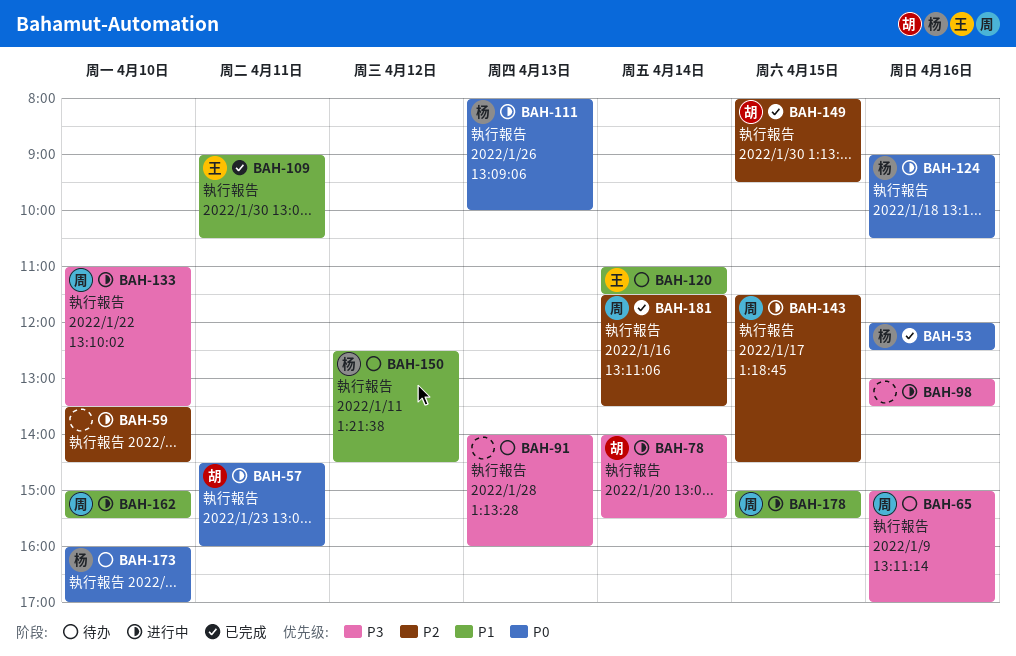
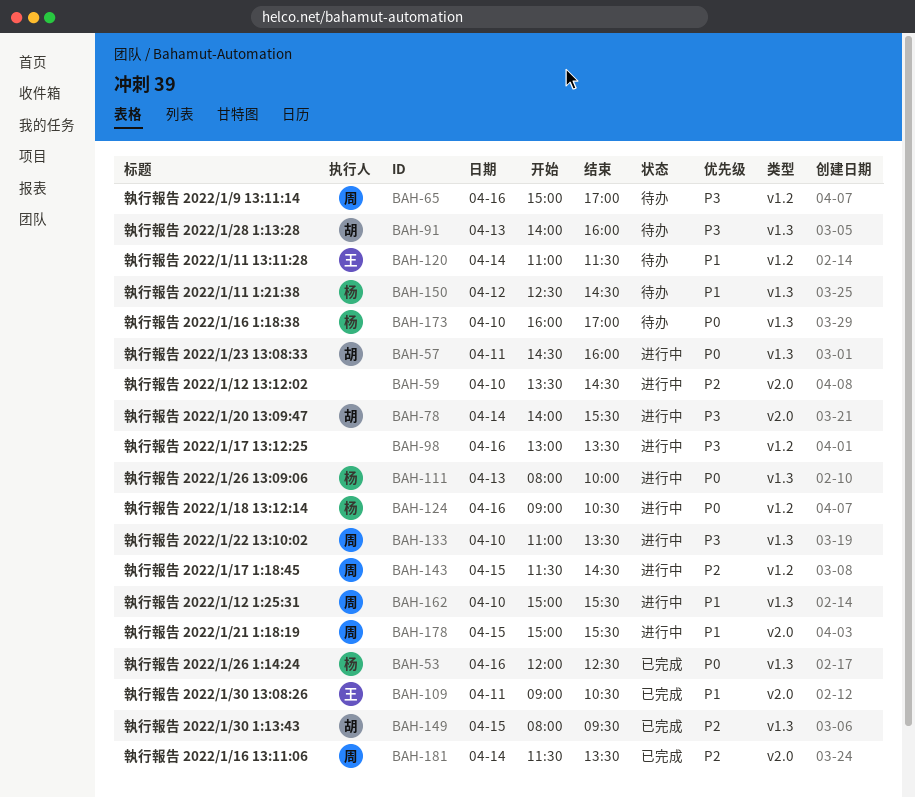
BAH-91, owner: none -> 胡

